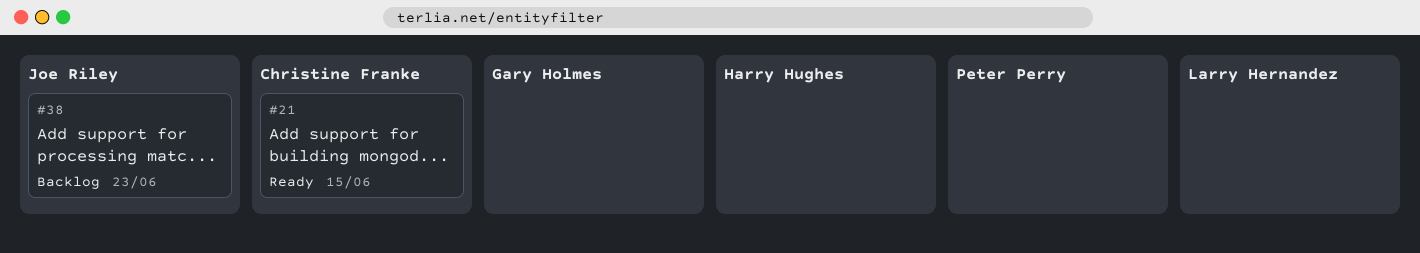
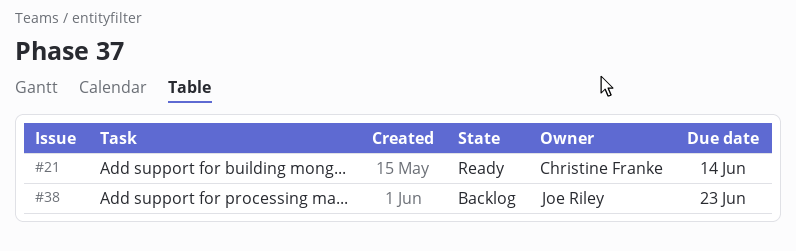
#21, due: Jun 15 -> Jun 14

